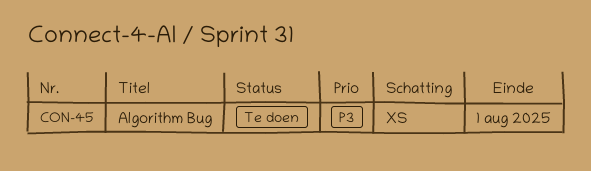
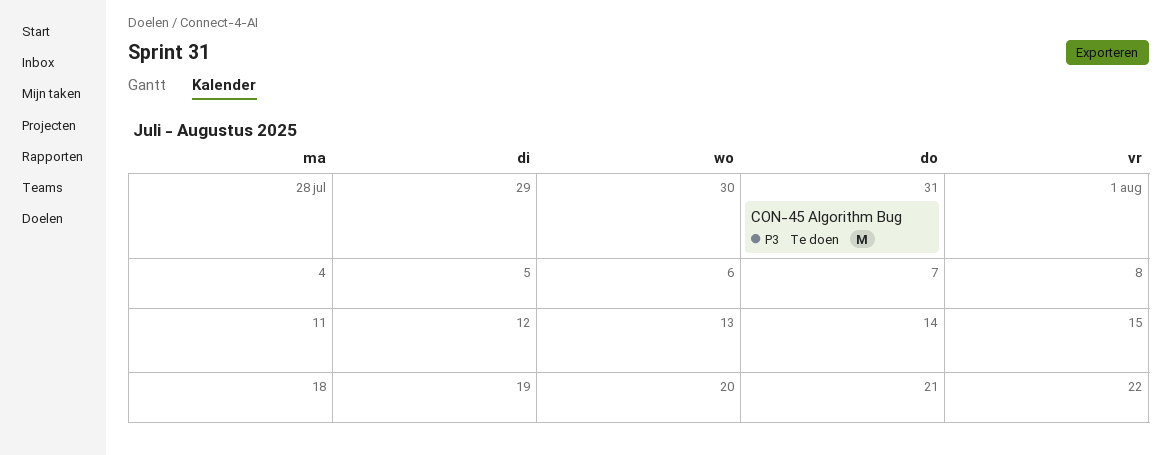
CON-45, estimate: XS -> M
CON-45, due: Aug 1 -> Jul 31

